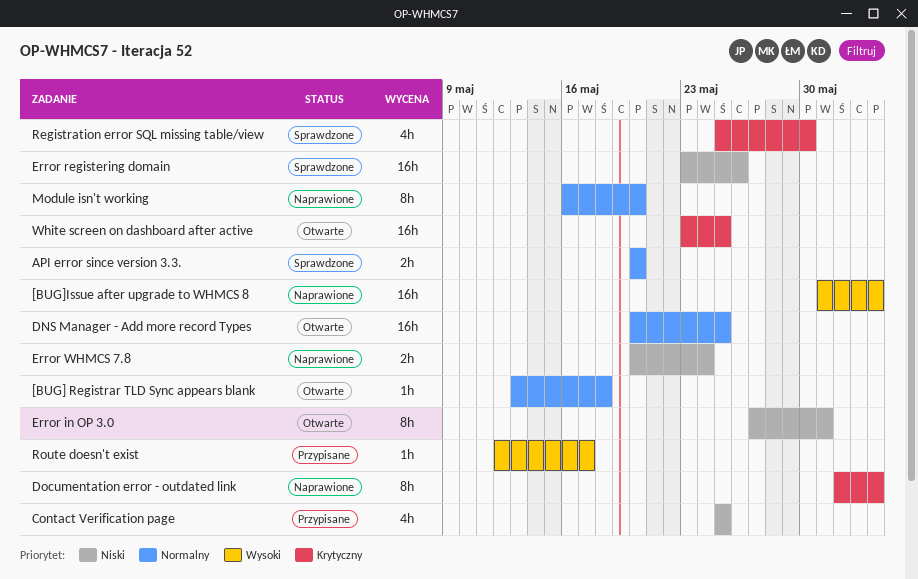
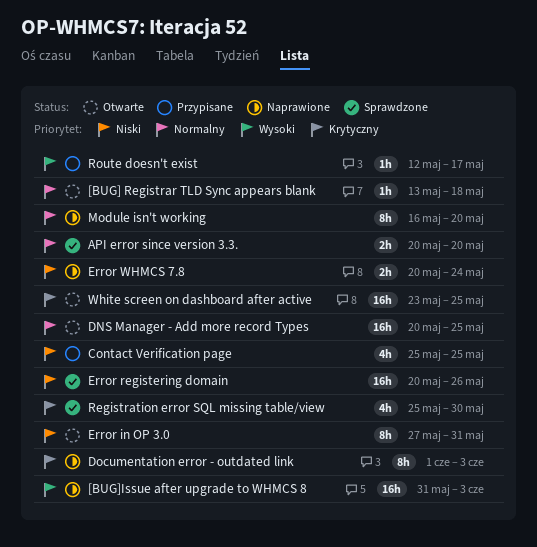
Error registering domain, start: May 23 -> May 20

